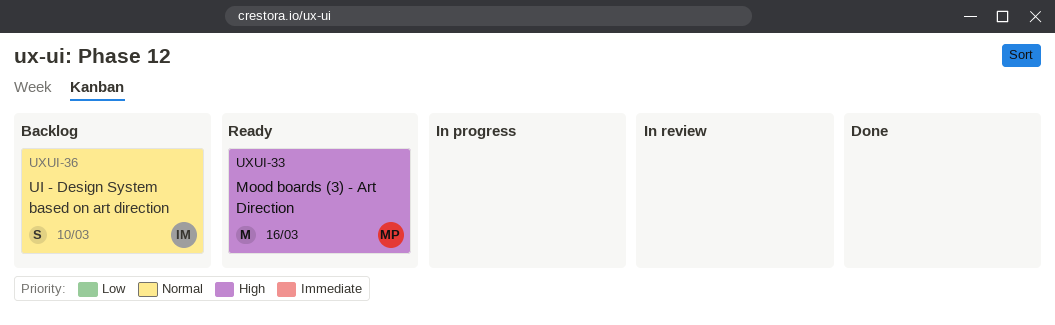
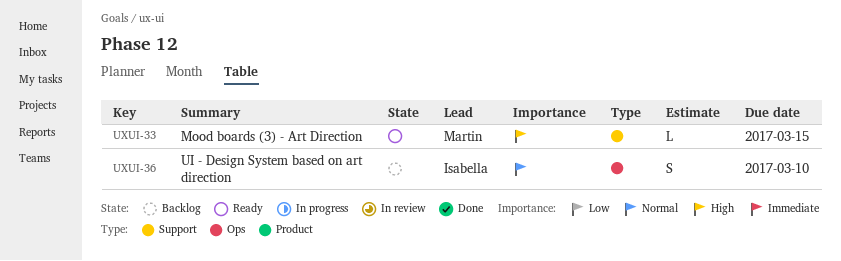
UXUI-33, estimate: M -> L
UXUI-33, due: Mar 16 -> Mar 15

